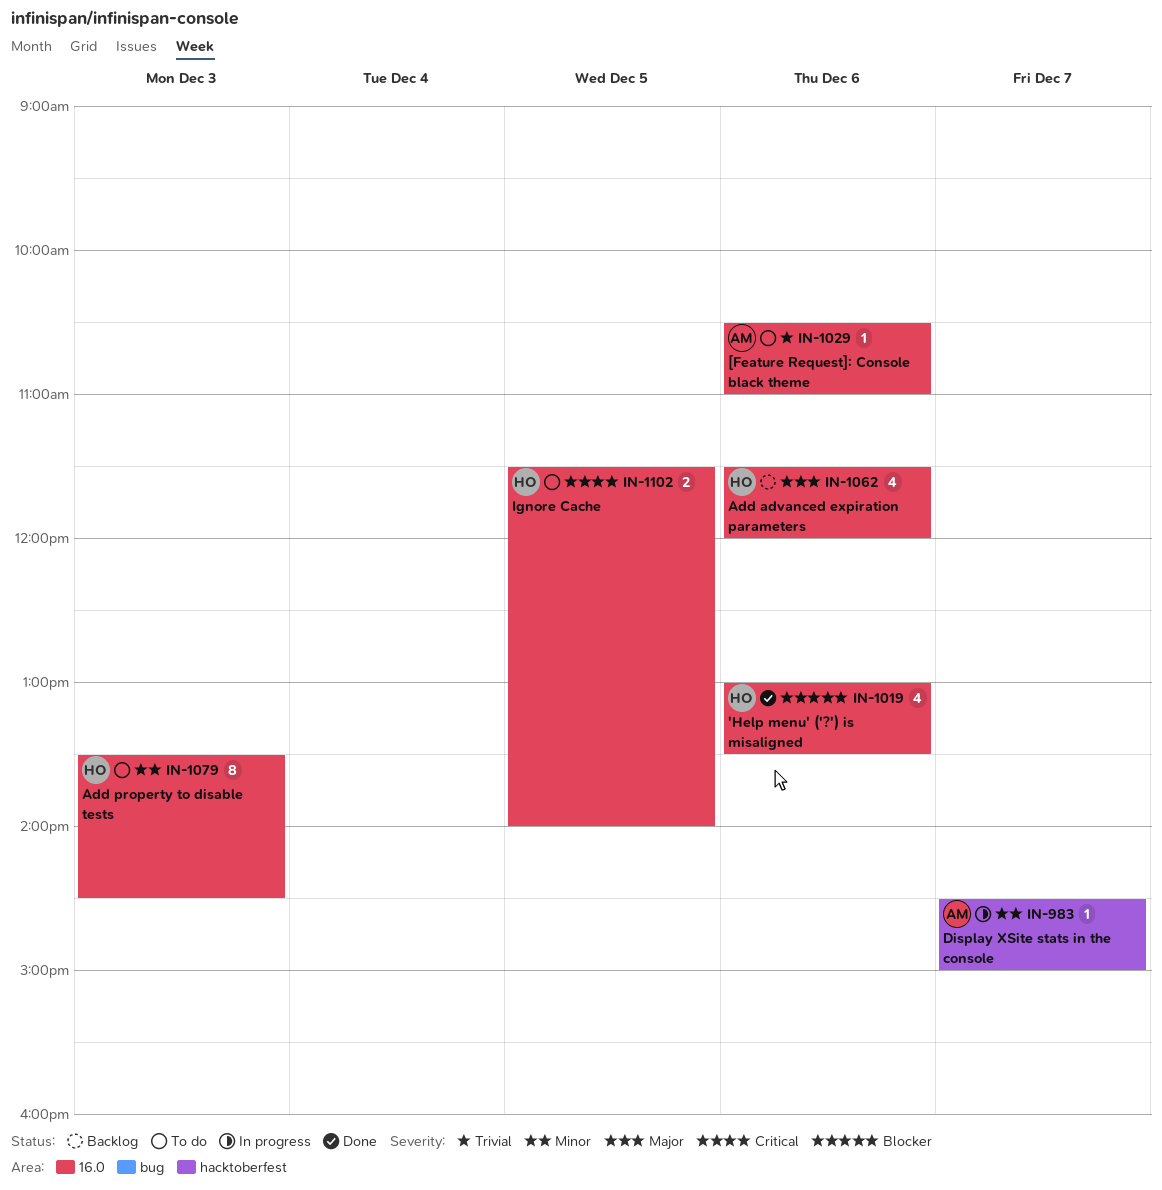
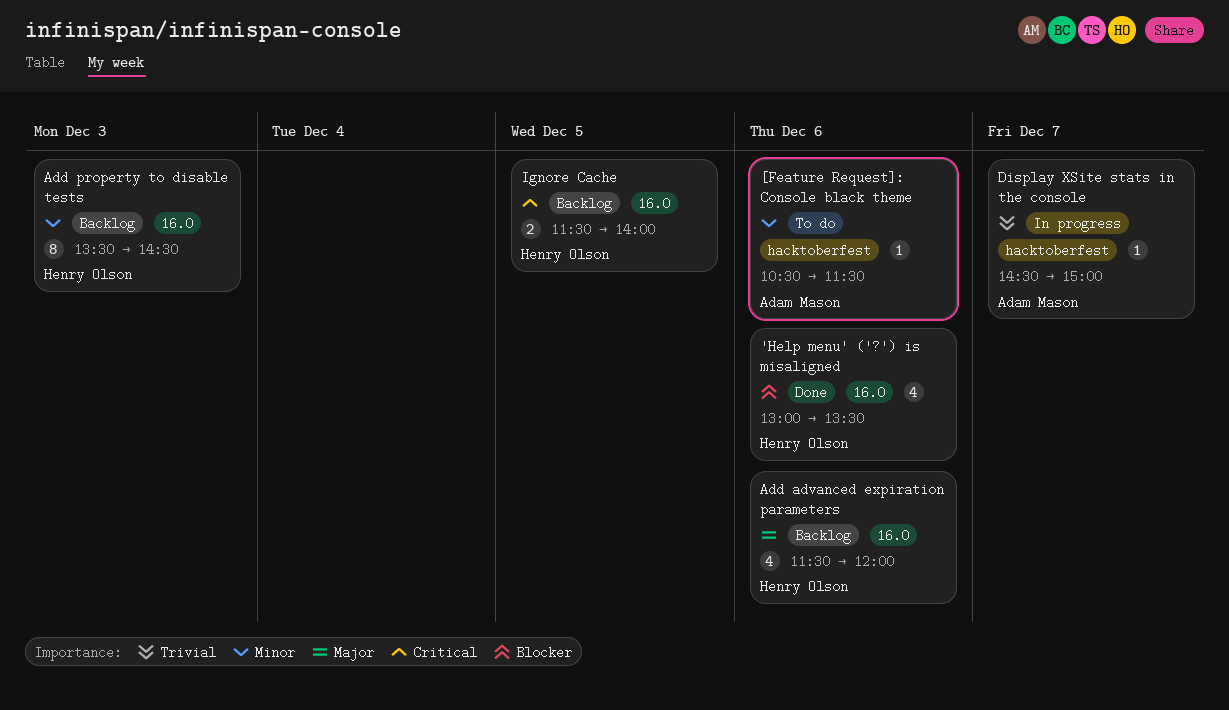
[Feature Request]: Console black theme, priority: Trivial -> Minor
[Feature Request]: Console black theme, label: 16.0 -> hacktoberfest
[Feature Request]: Console black theme, ends: 11:00 -> 11:30
Add property to disable tests, status: To do -> Backlog
Display XSite stats in the console, priority: Minor -> Trivial
Ignore Cache, status: To do -> Backlog

